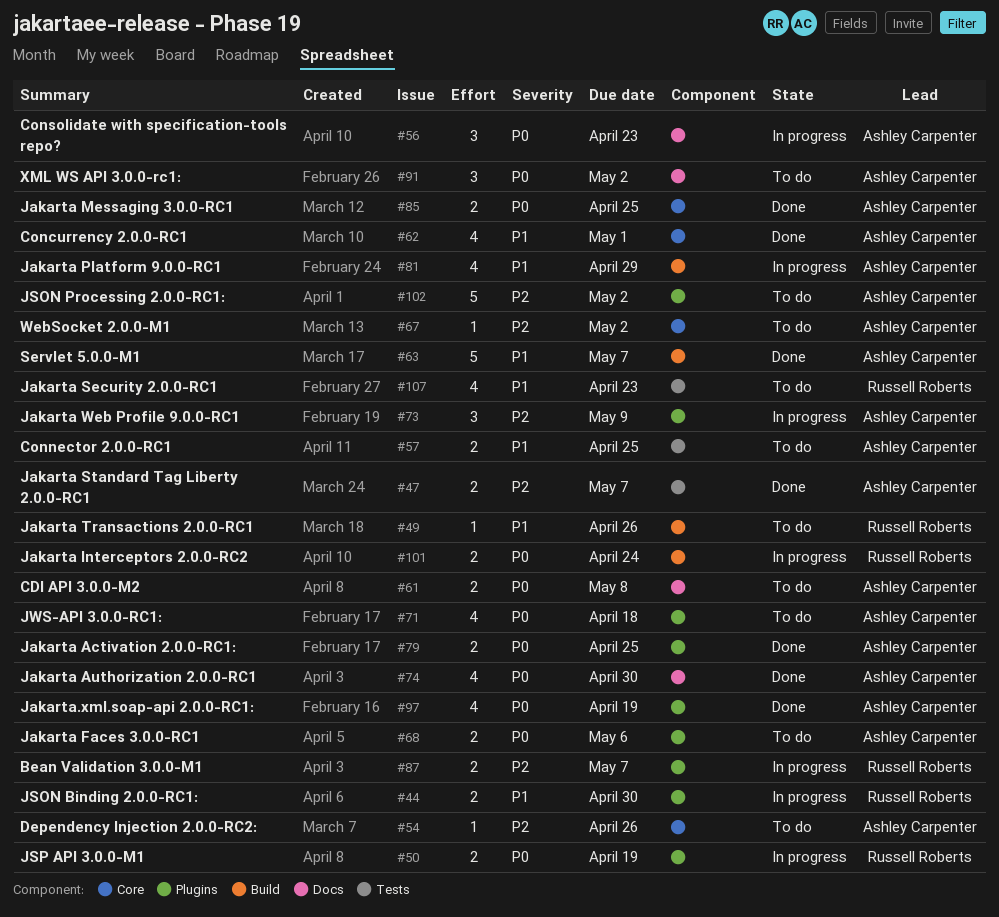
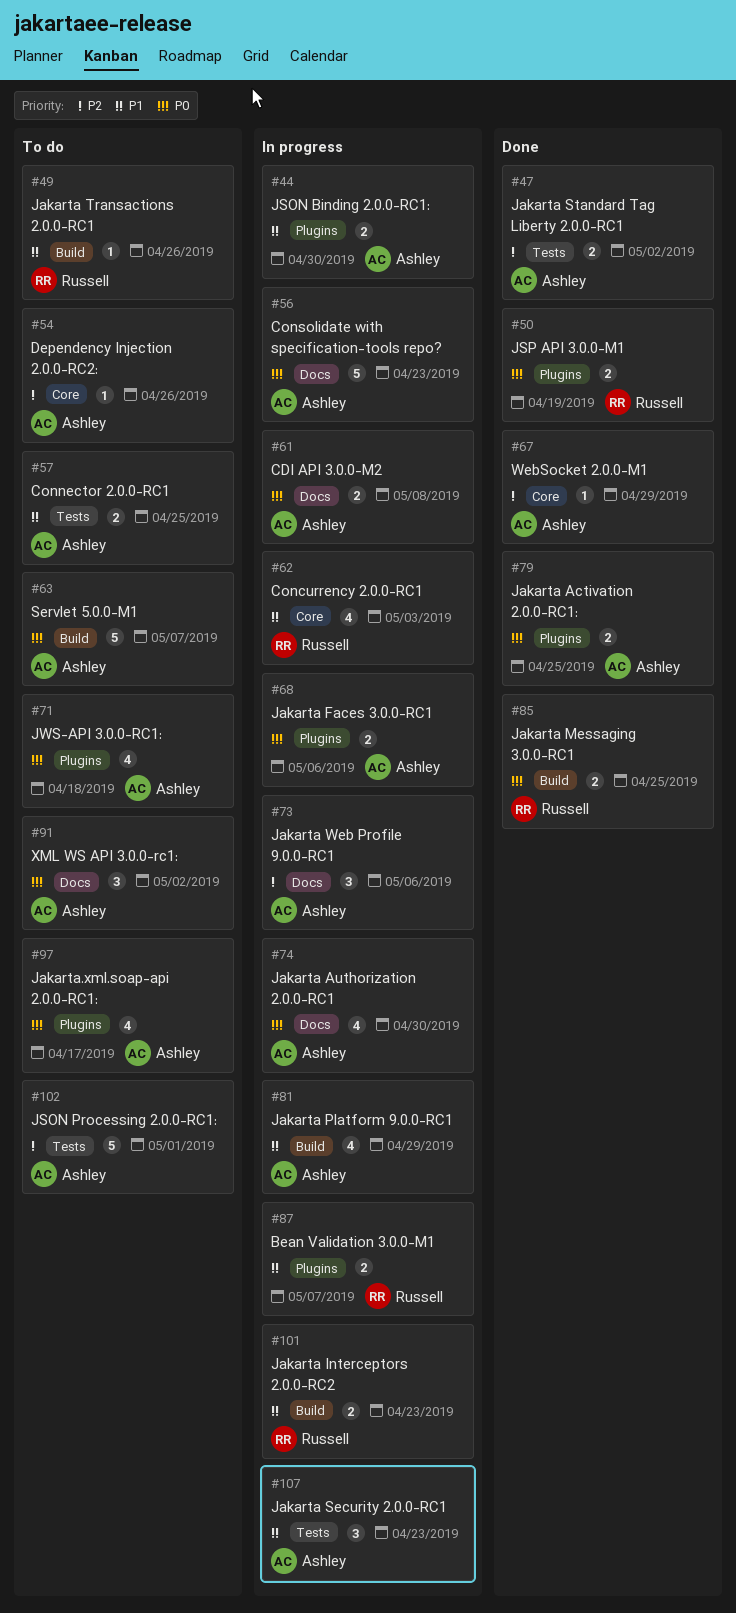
#44, owner: Russell Roberts -> Ashley Carpenter
#47, due: May 7 -> May 2
#50, status: In progress -> Done
#56, estimate: 3 -> 5
#61, status: To do -> In progress
#62, status: Done -> In progress
#62, owner: Ashley Carpenter -> Russell Roberts
#62, due: May 1 -> May 3
#63, status: Done -> To do
#63, priority: P1 -> P0
#67, status: To do -> Done
#67, due: May 2 -> Apr 29
#68, status: To do -> In progress
#73, label: Plugins -> Docs
#73, due: May 9 -> May 6
#74, status: Done -> In progress
#85, owner: Ashley Carpenter -> Russell Roberts
#85, label: Core -> Build
#87, priority: P2 -> P1
#97, status: Done -> To do
#97, due: Apr 19 -> Apr 17
#101, priority: P0 -> P1
#101, due: Apr 24 -> Apr 23
#102, label: Plugins -> Tests
#102, due: May 2 -> May 1
#107, status: To do -> In progress
#107, owner: Russell Roberts -> Ashley Carpenter
#107, estimate: 4 -> 3

